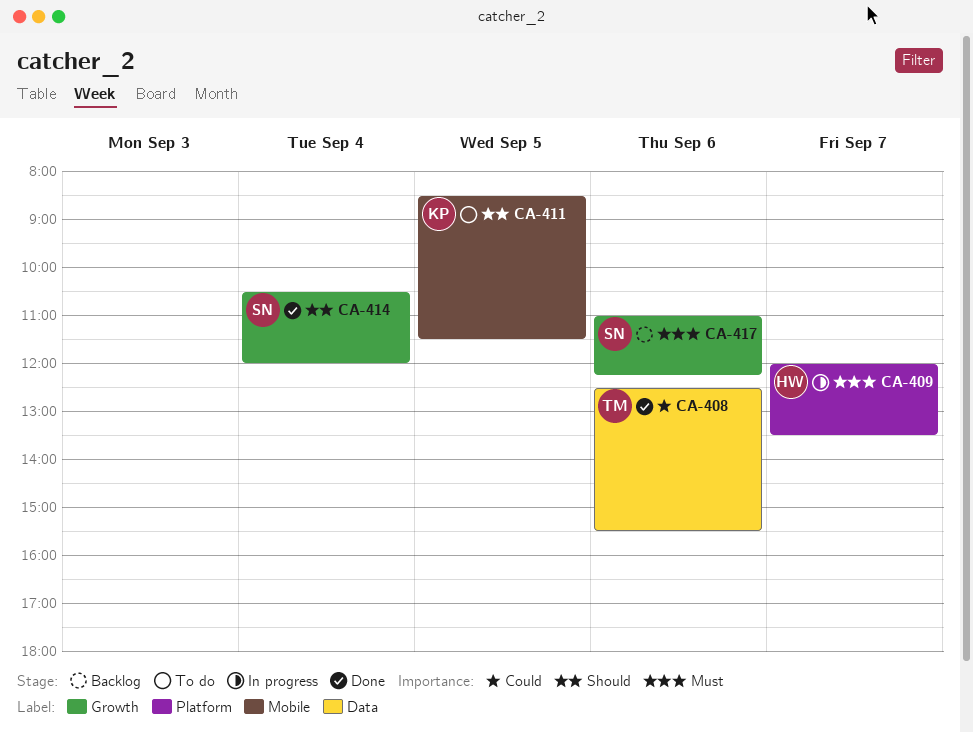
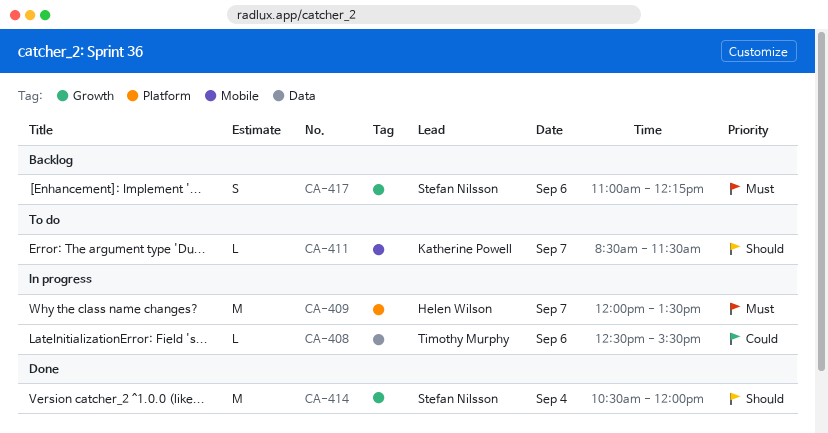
CA-408, status: Done -> In progress
CA-411, day: Sep 5 -> Sep 7

